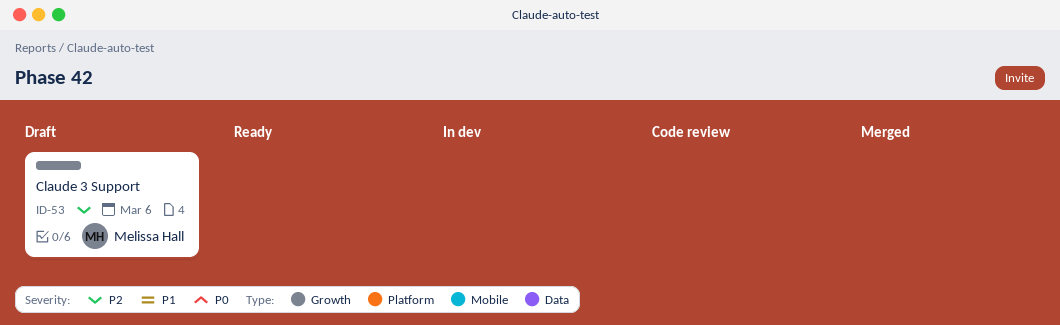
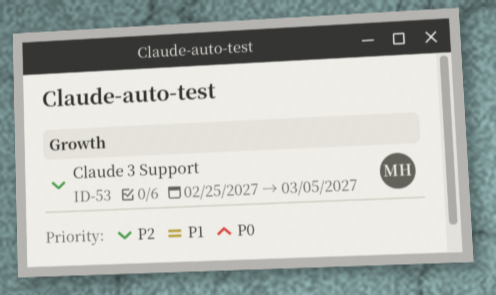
ID-53, due: Mar 6 -> Mar 5

